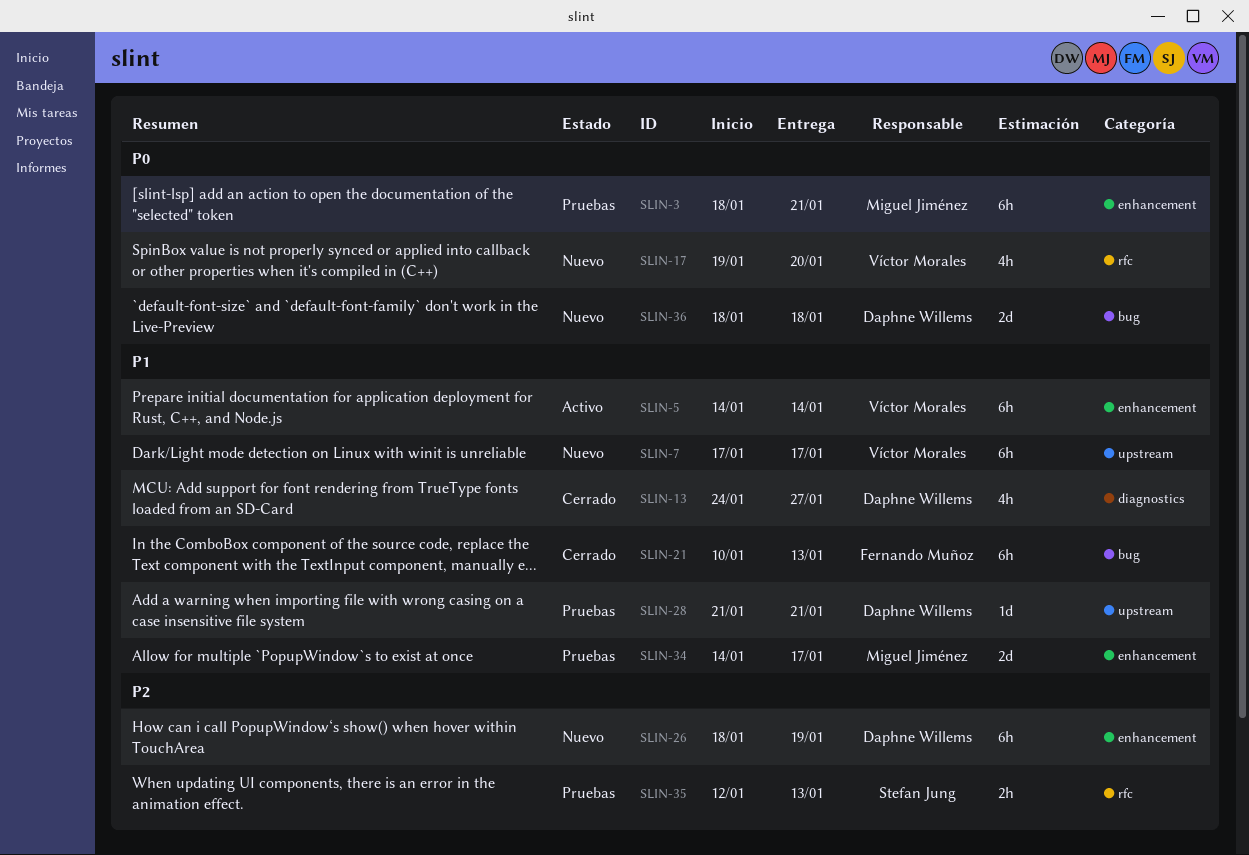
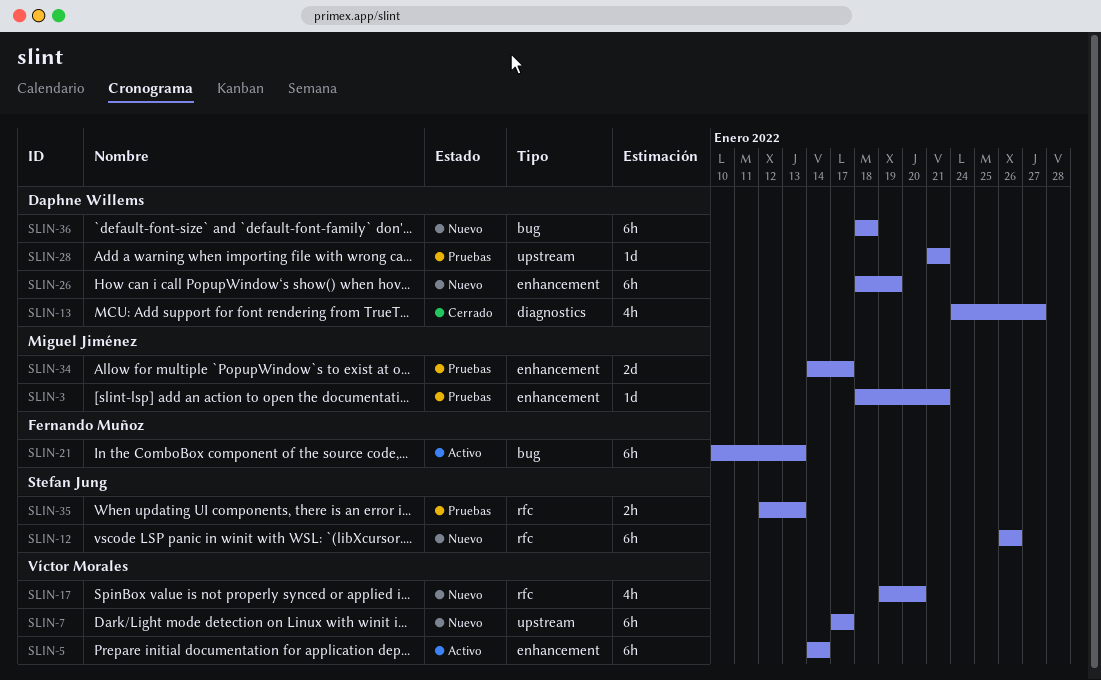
SLIN-3, estimate: 6h -> 1d
SLIN-12: none -> present
SLIN-21, status: Cerrado -> Activo
SLIN-36, estimate: 2d -> 6h

